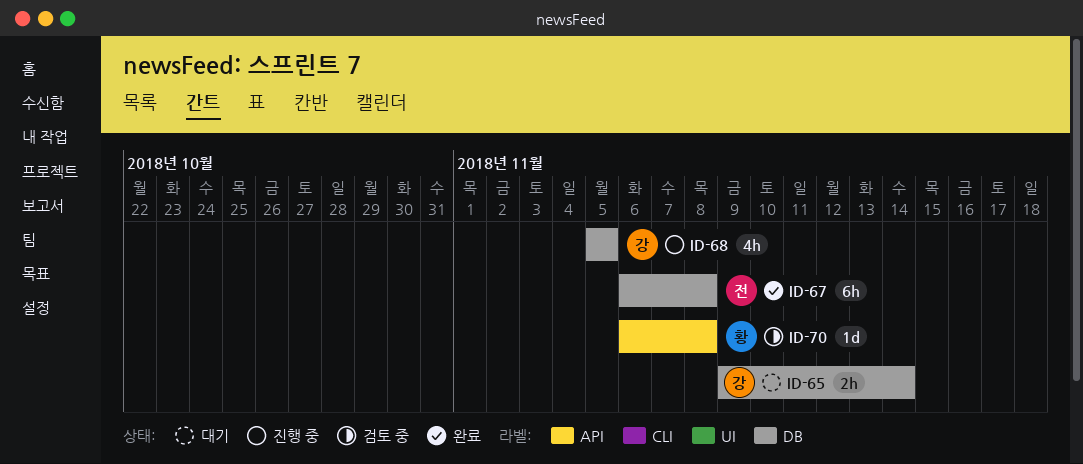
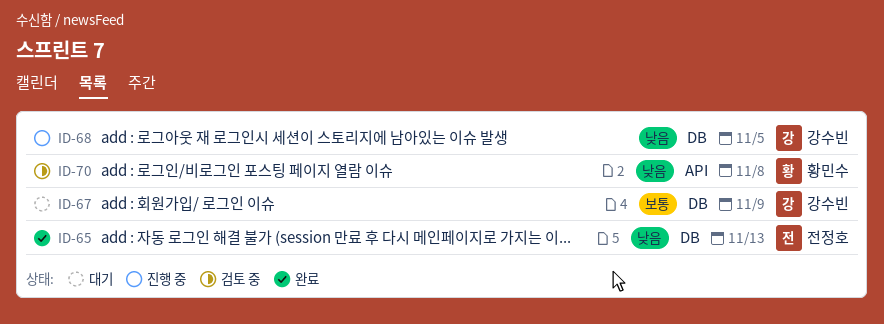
ID-65, status: 대기 -> 완료
ID-65, owner: 강수빈 -> 전정호
ID-65, due: Nov 14 -> Nov 13
ID-67, status: 완료 -> 대기
ID-67, owner: 전정호 -> 강수빈
ID-67, due: Nov 8 -> Nov 9

